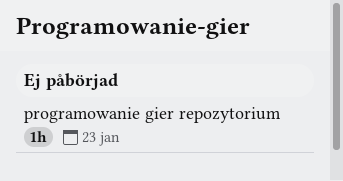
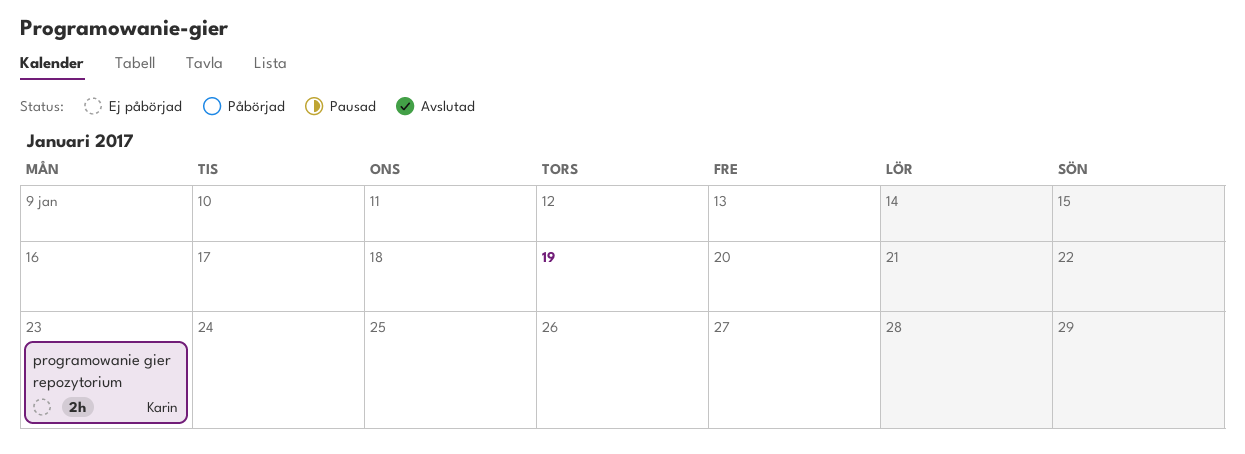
programowanie gier repozytorium, estimate: 1h -> 2h

